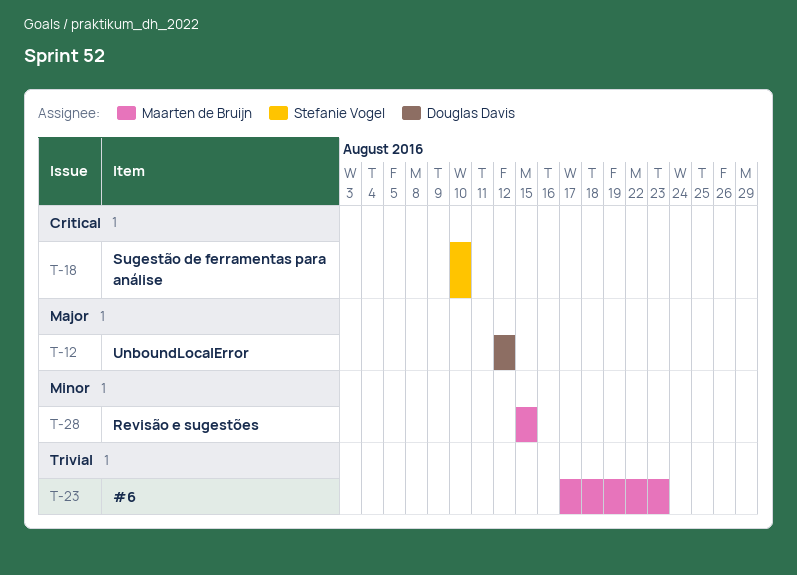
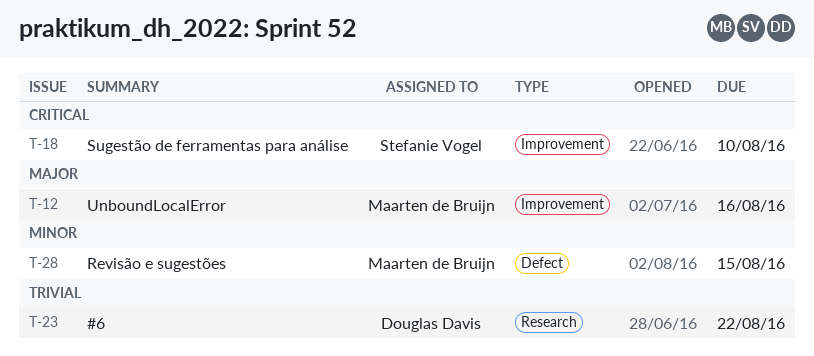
T-12, owner: Douglas Davis -> Maarten de Bruijn
T-12, due: Aug 12 -> Aug 16
T-23, owner: Maarten de Bruijn -> Douglas Davis
T-23, due: Aug 23 -> Aug 22

